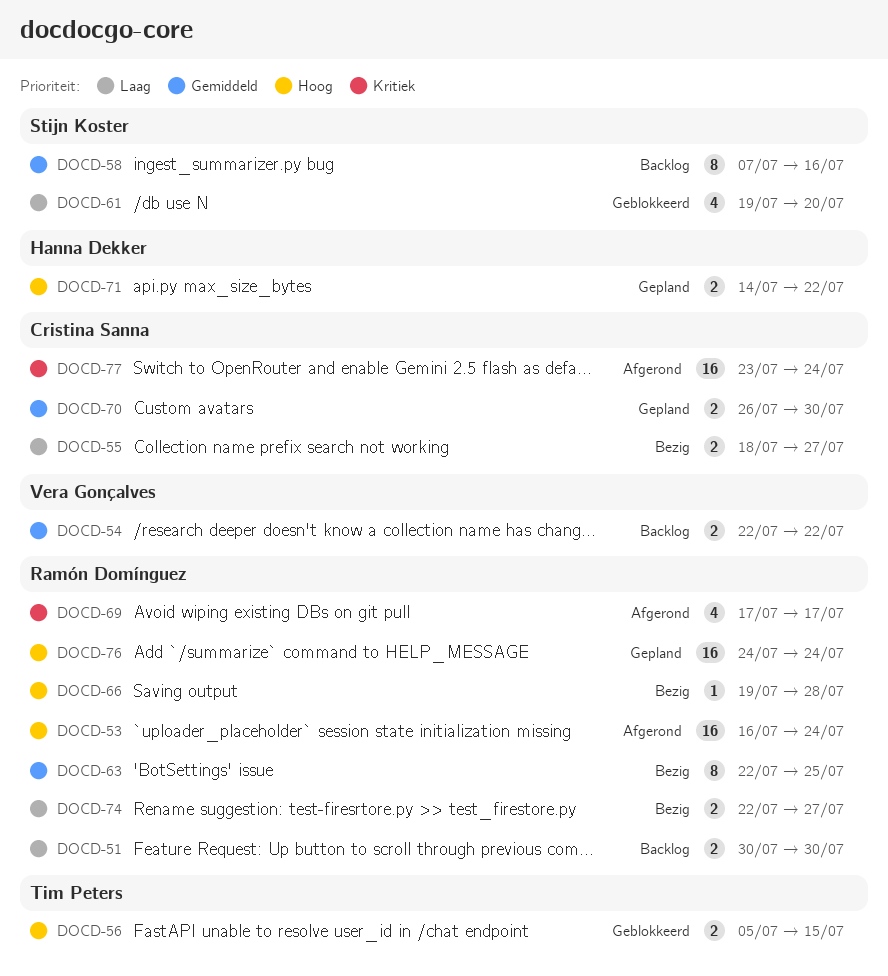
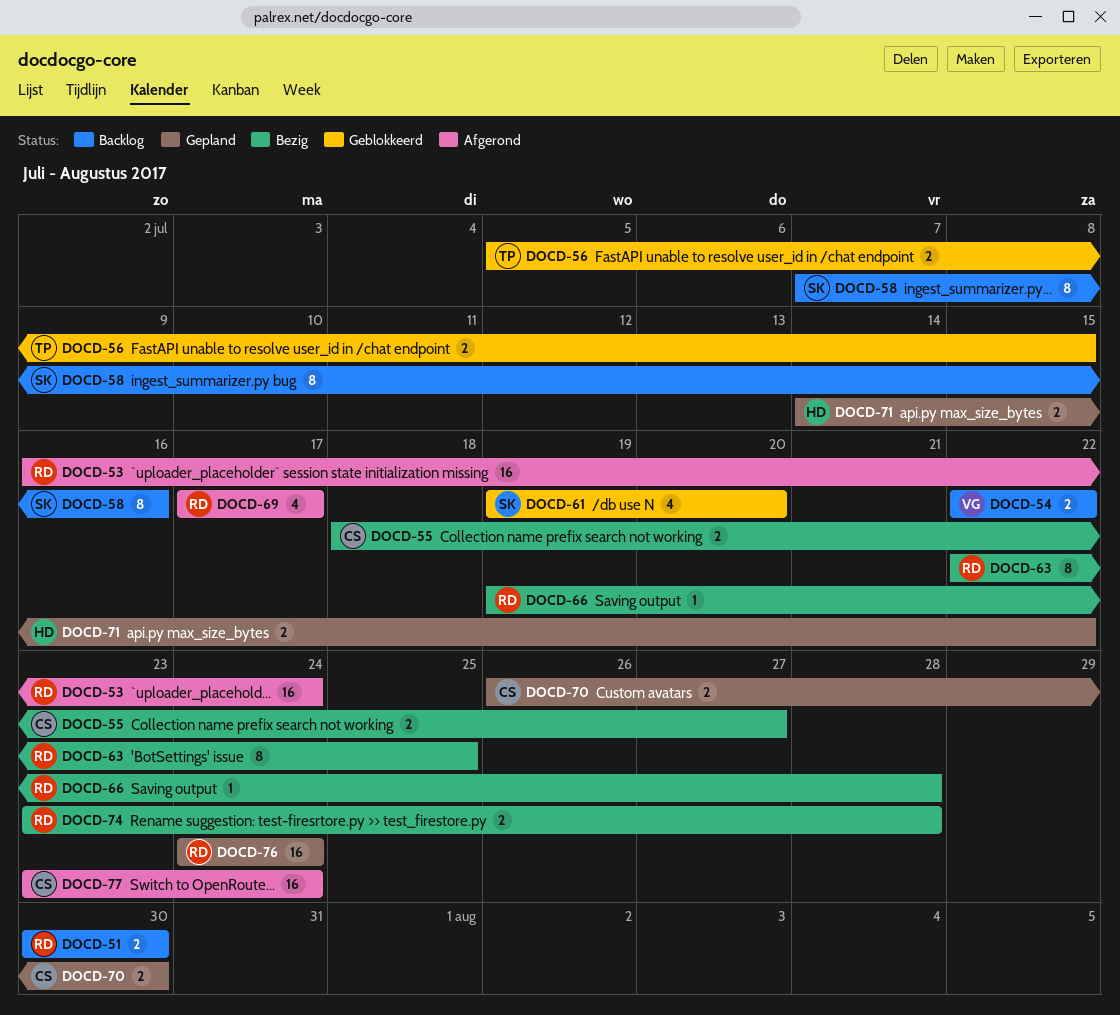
DOCD-74, start: Jul 22 -> Jul 23
DOCD-74, due: Jul 27 -> Jul 28

